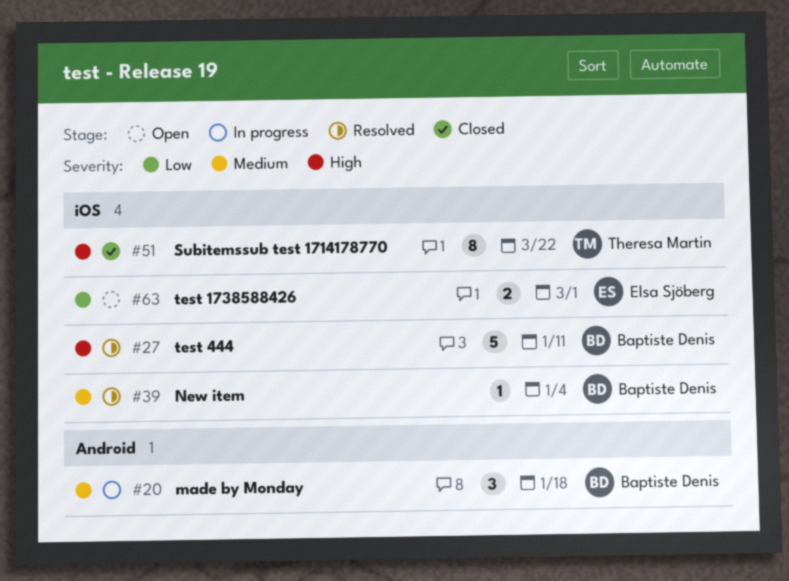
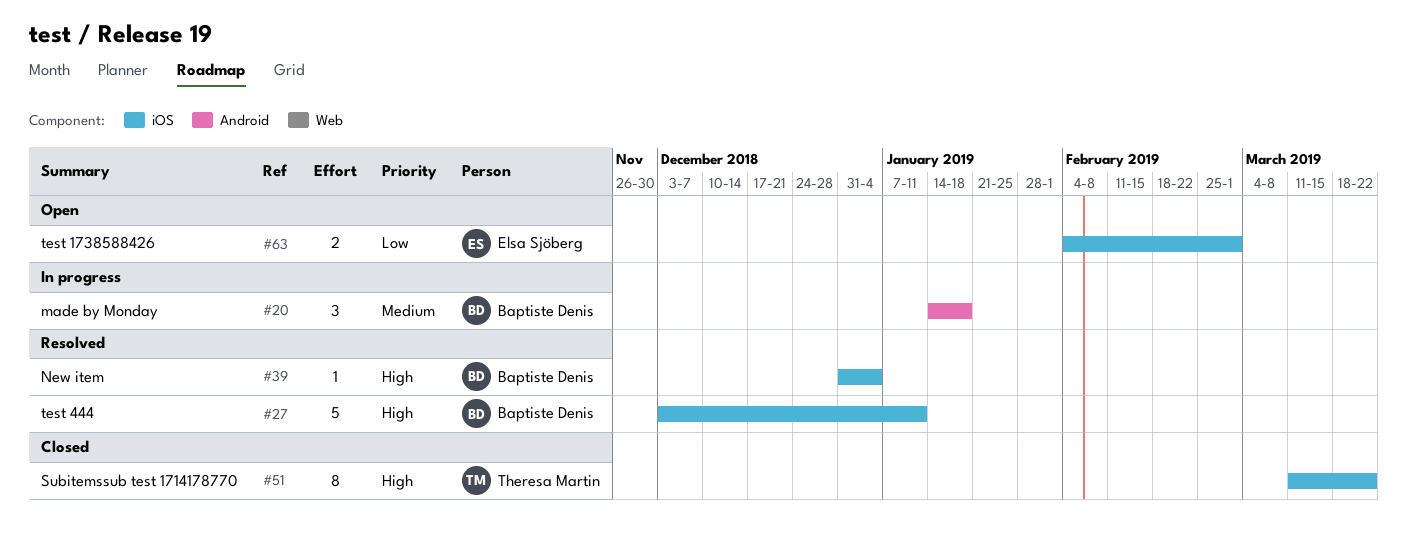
#39, priority: Medium -> High

